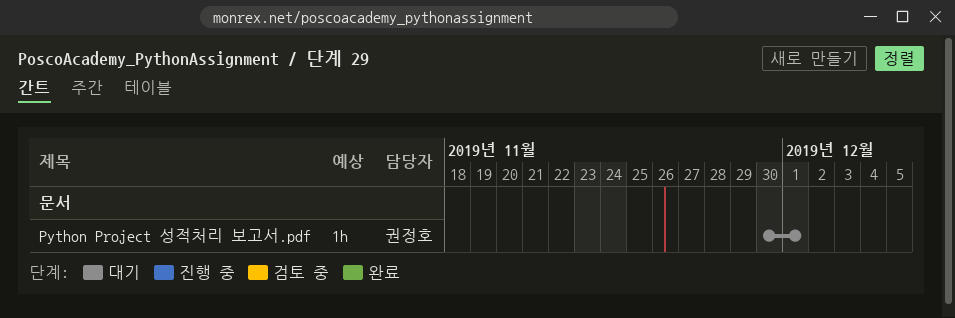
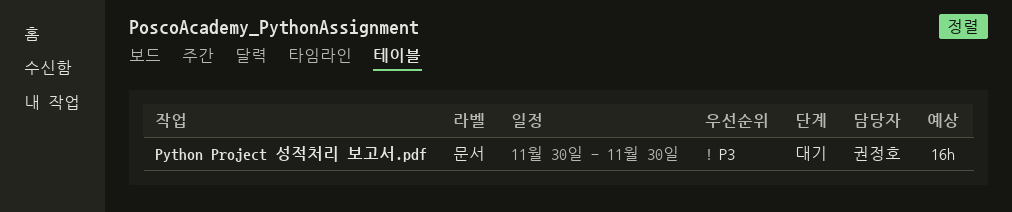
Python Project 성적처리 보고서.pdf, estimate: 1h -> 16h
Python Project 성적처리 보고서.pdf, due: Dec 1 -> Nov 30

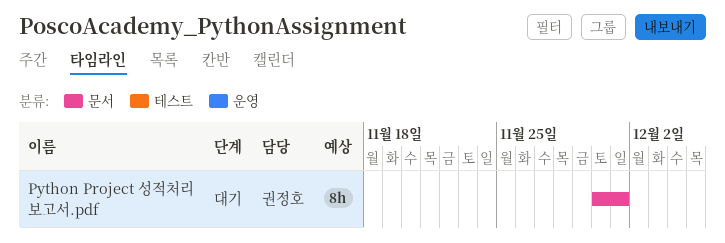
Python Project 성적처리 보고서.pdf, estimate: 16h -> 8h
Python Project 성적처리 보고서.pdf, due: Nov 30 -> Dec 1

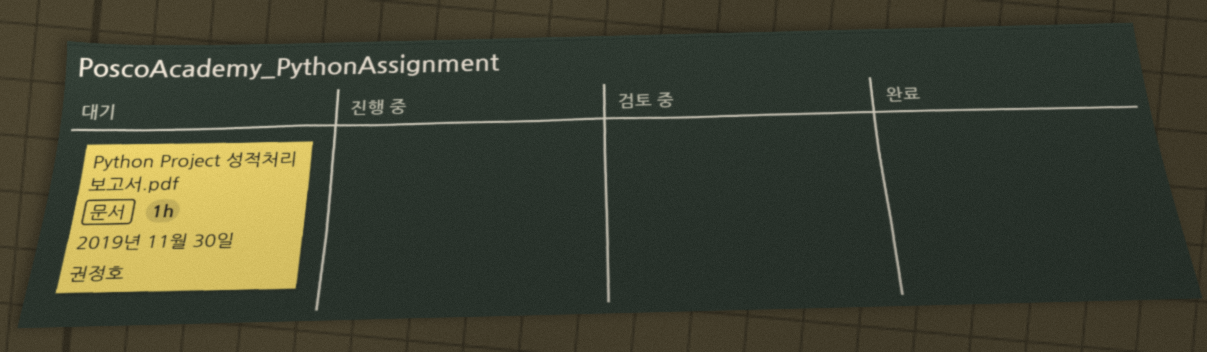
Python Project 성적처리 보고서.pdf, estimate: 8h -> 1h
Python Project 성적처리 보고서.pdf, due: Dec 1 -> Nov 30

